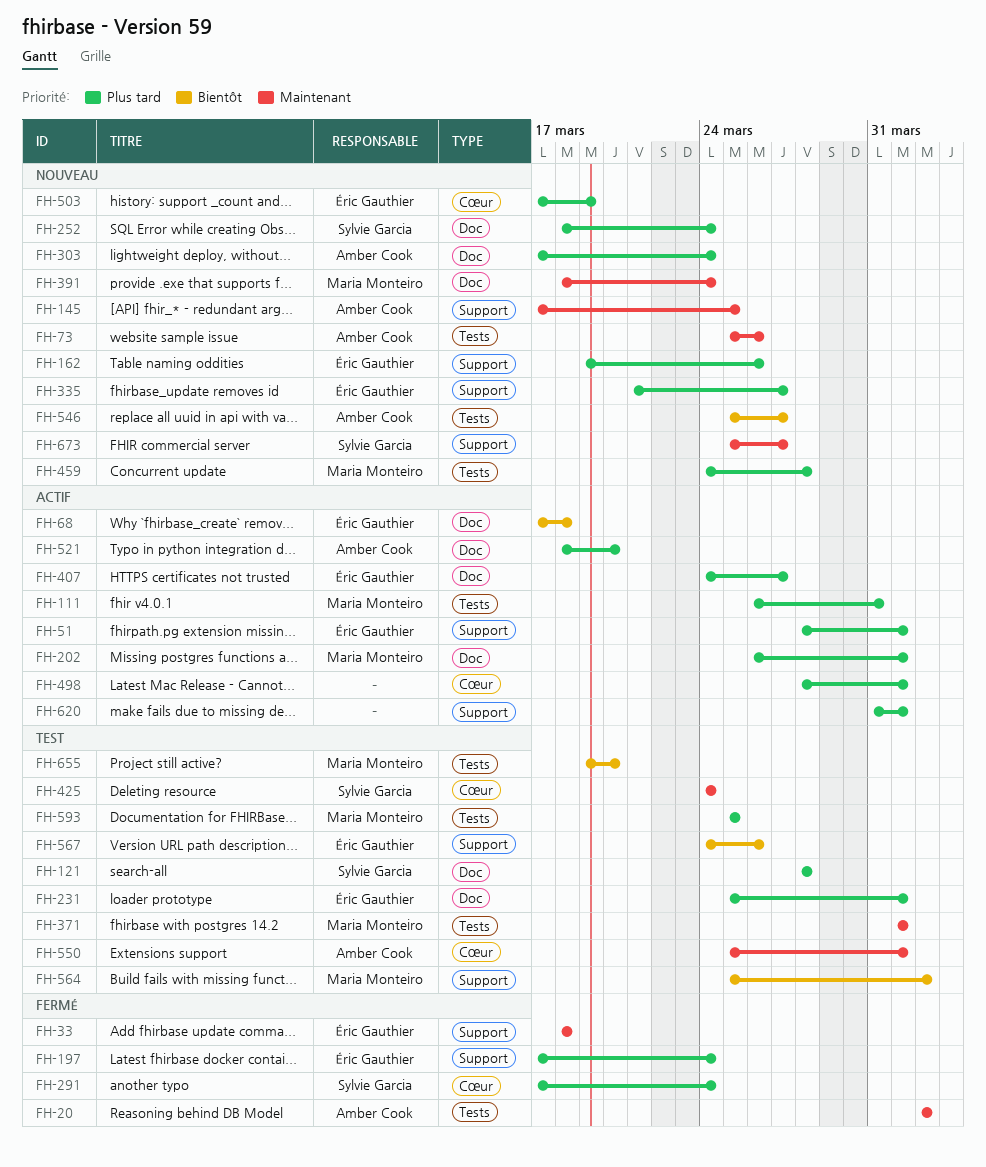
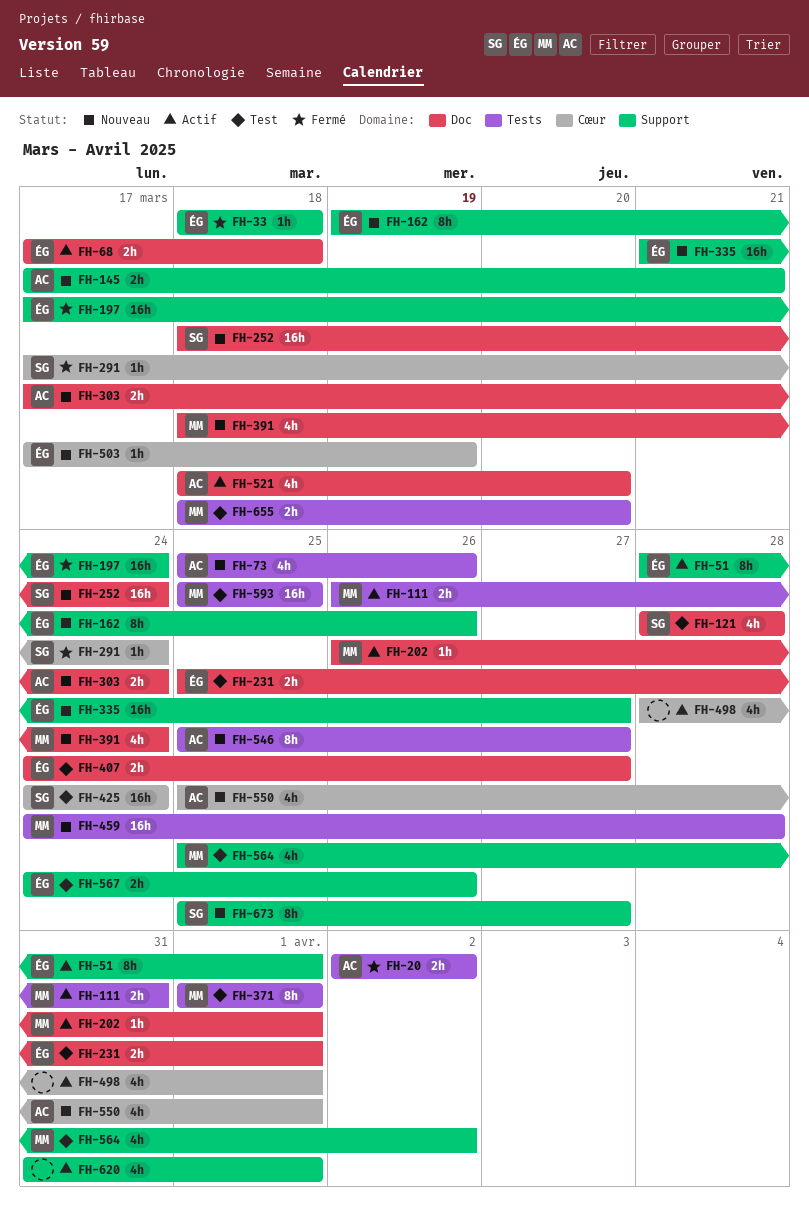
FH-145, due: Mar 25 -> Mar 21
FH-407, status: Actif -> Test
FH-550, status: Test -> Nouveau
FH-655, start: Mar 19 -> Mar 18

